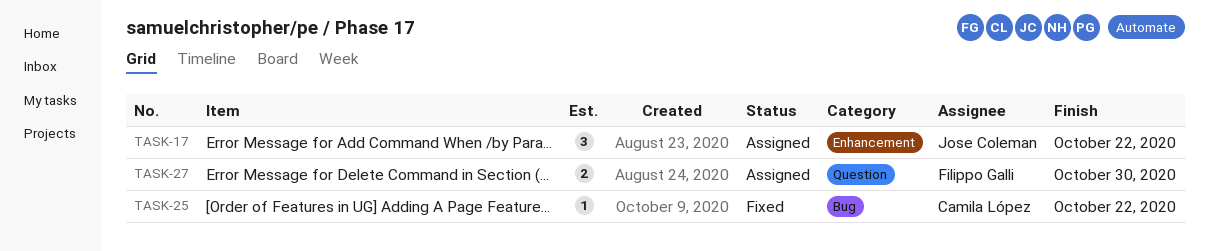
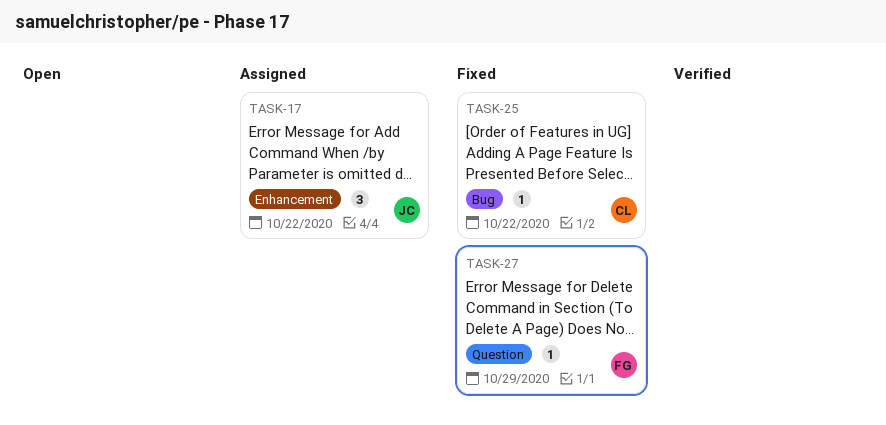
TASK-27, status: Assigned -> Fixed
TASK-27, estimate: 2 -> 1
TASK-27, due: Oct 30 -> Oct 29

